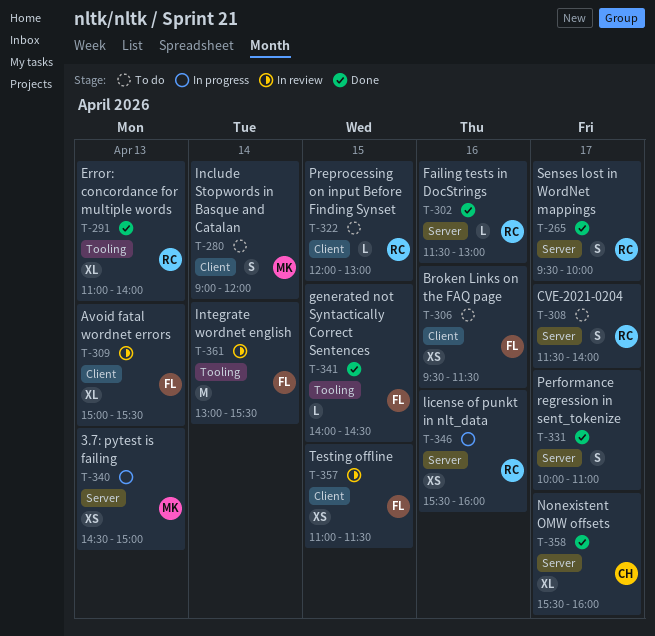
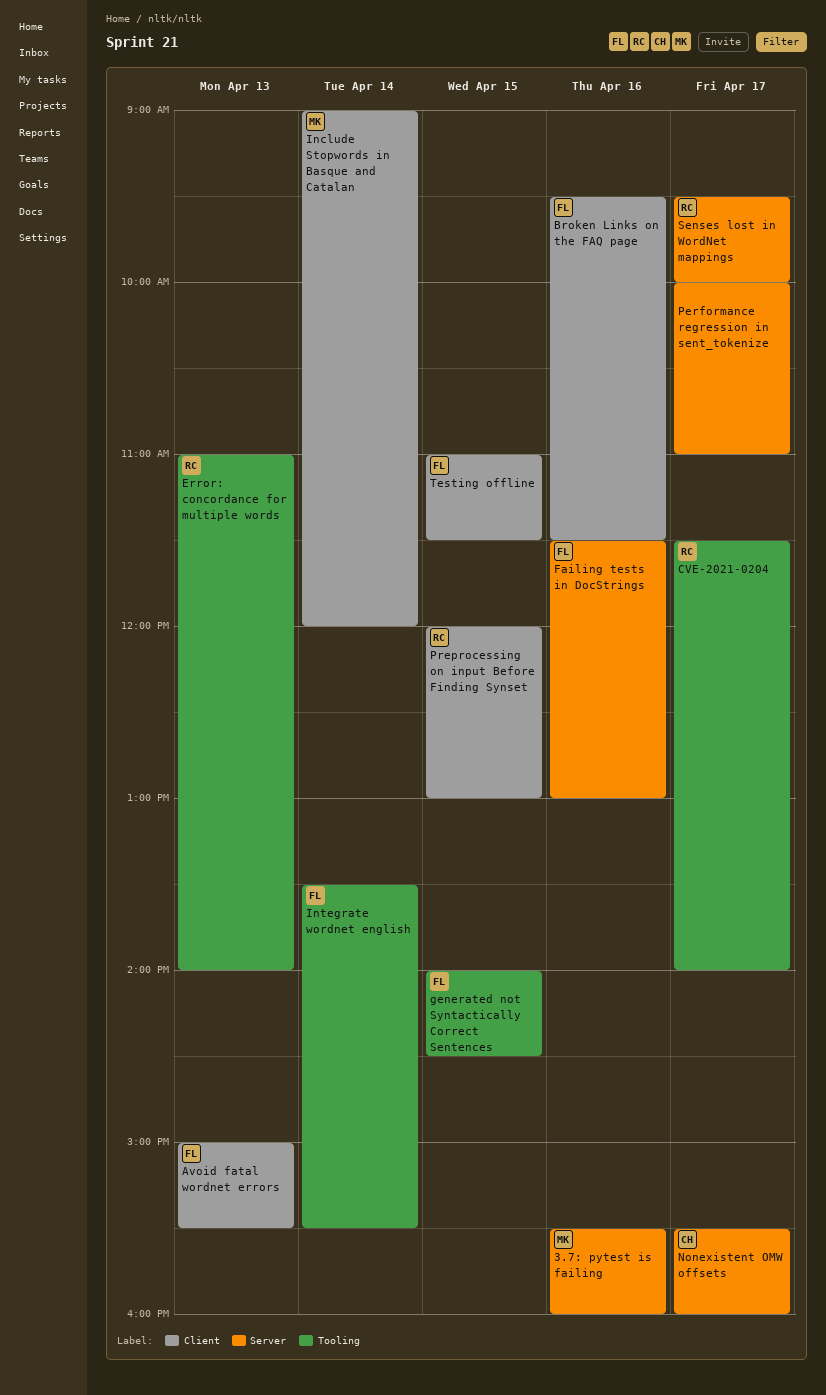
3.7: pytest is failing, day: Apr 13 -> Apr 16
3.7: pytest is failing, begins: 14:30 -> 15:30
3.7: pytest is failing, ends: 15:00 -> 16:00
CVE-2021-0204, label: Server -> Tooling
Failing tests in DocStrings, owner: RC -> FL
Integrate wordnet english, begins: 13:00 -> 13:30
license of punkt in nlt_data: present -> none

